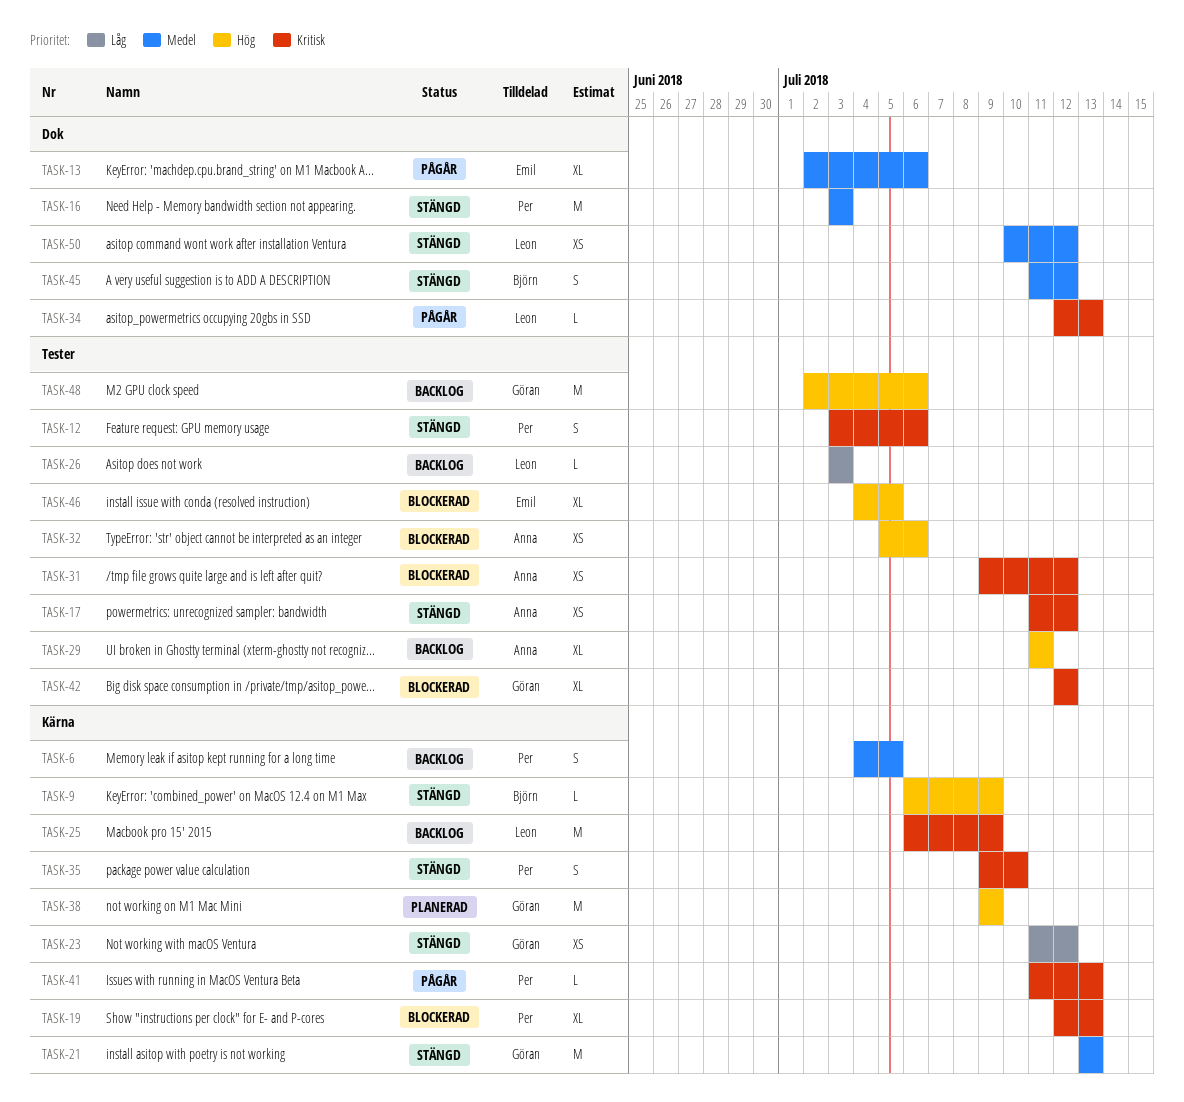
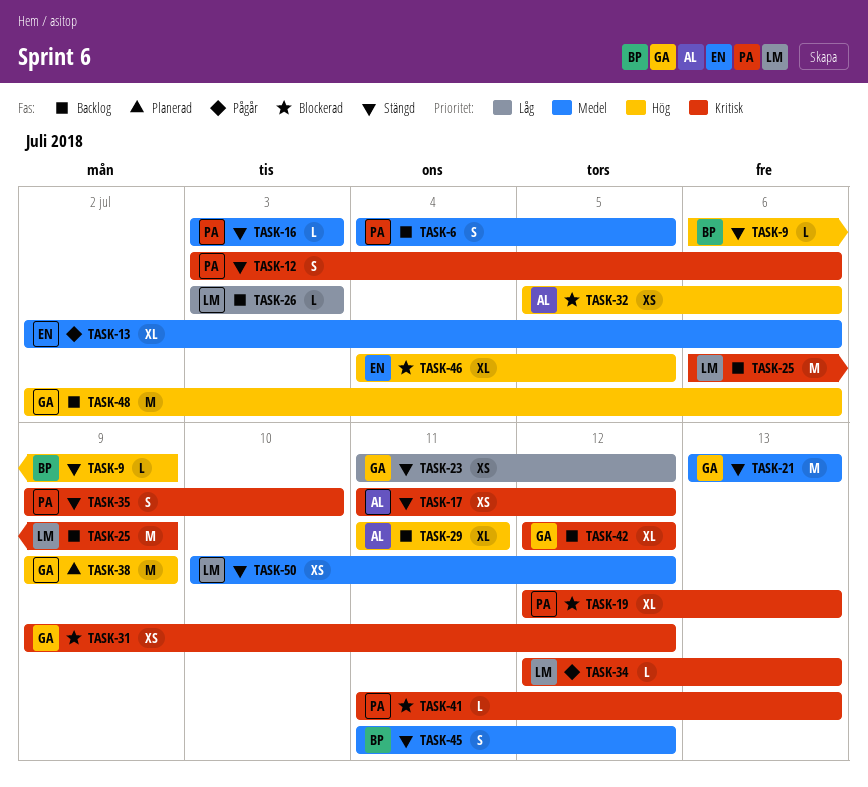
TASK-16, estimate: M -> L
TASK-31, owner: Anna -> Göran
TASK-41, status: Pågår -> Blockerad
TASK-42, status: Blockerad -> Backlog

